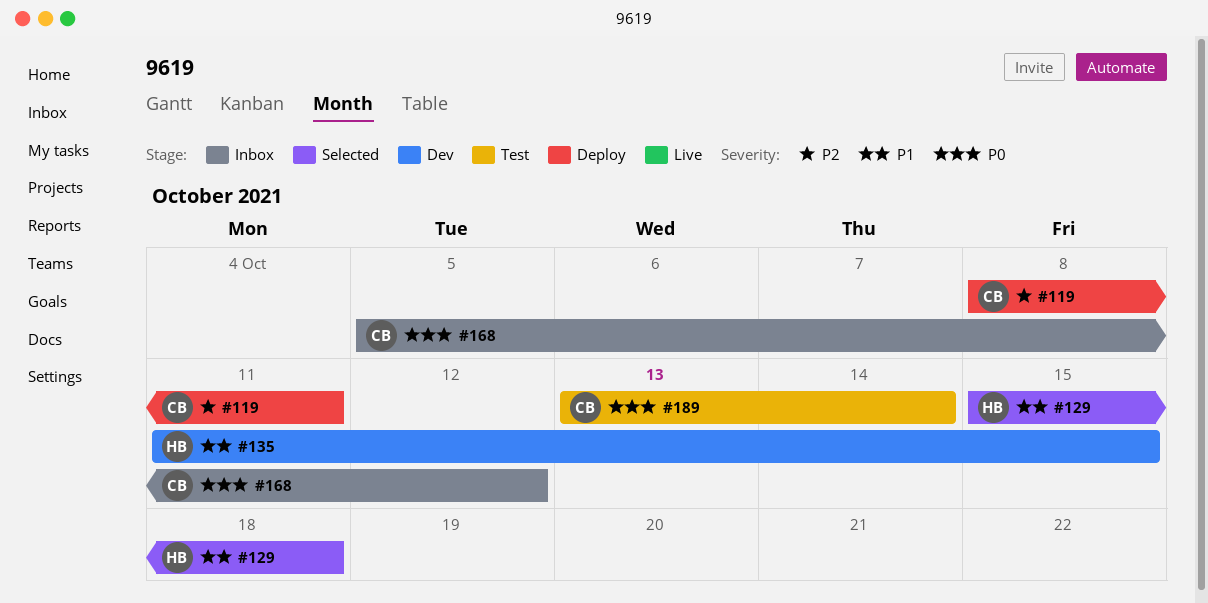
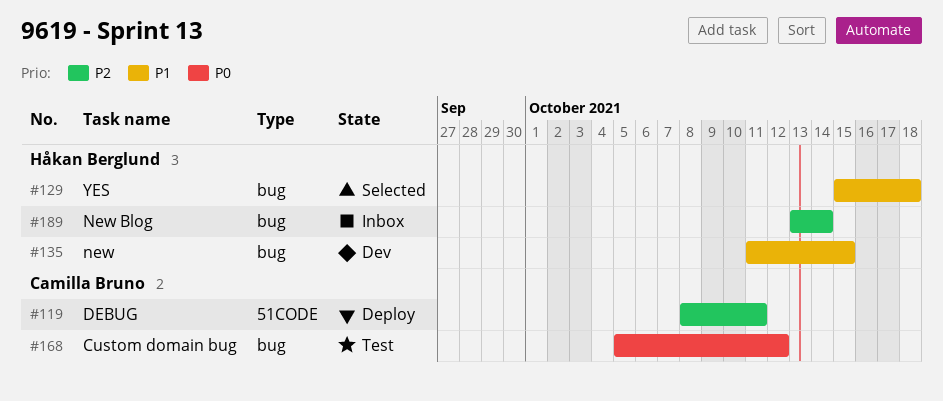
#168, status: Inbox -> Test
#189, status: Test -> Inbox
#189, owner: Camilla Bruno -> Håkan Berglund
#189, priority: P0 -> P2

